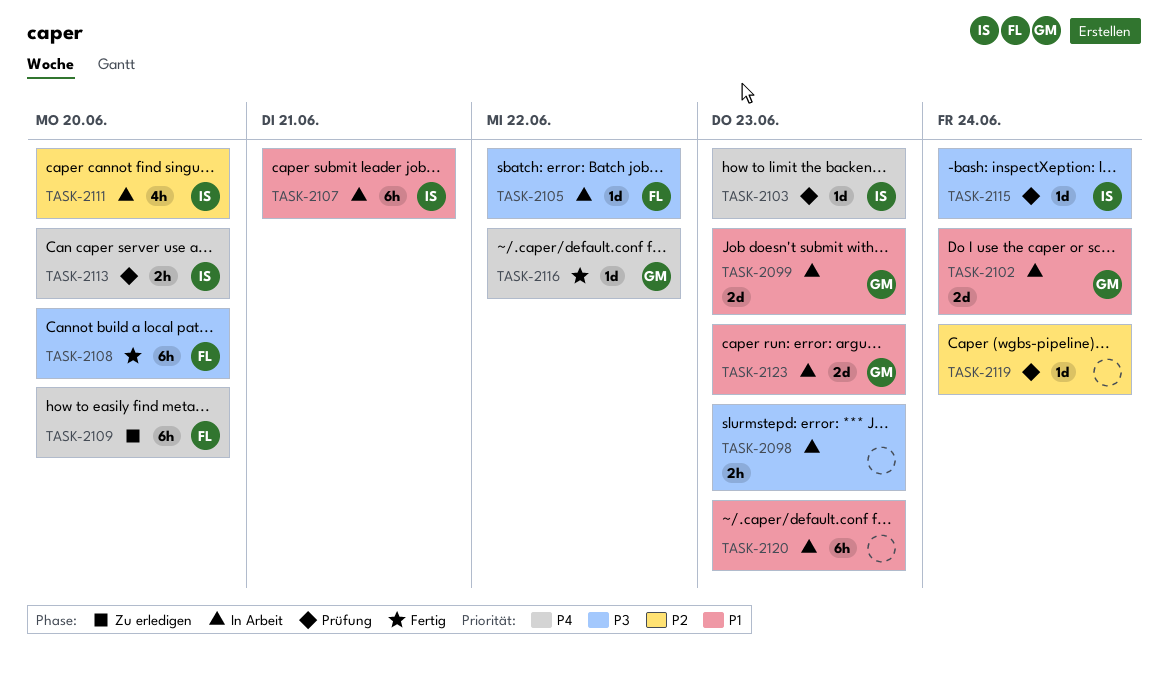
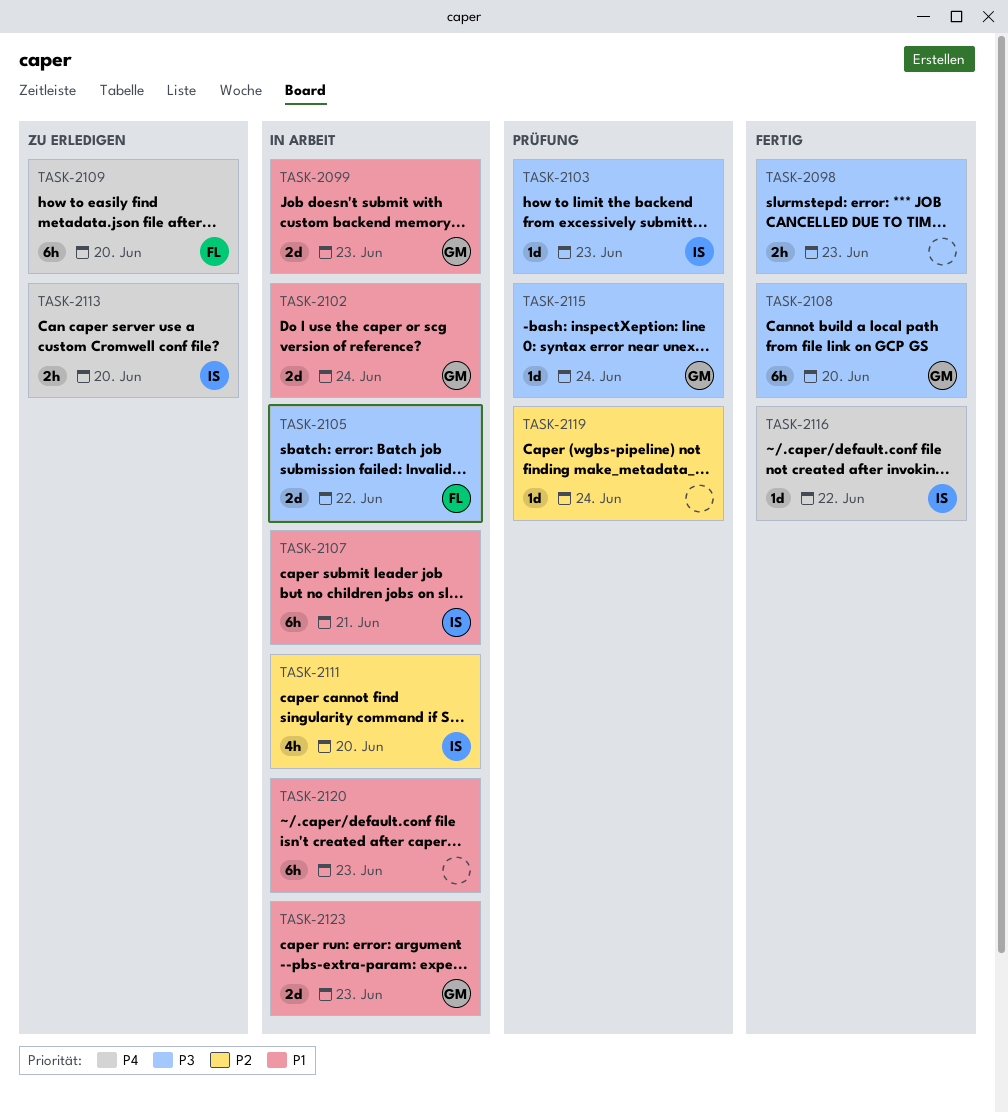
TASK-2098, status: In Arbeit -> Fertig
TASK-2103, priority: P4 -> P3
TASK-2105, estimate: 1d -> 2d
TASK-2108, owner: FL -> GM
TASK-2113, status: Prüfung -> Zu erledigen
TASK-2115, owner: IS -> GM
TASK-2116, owner: GM -> IS

